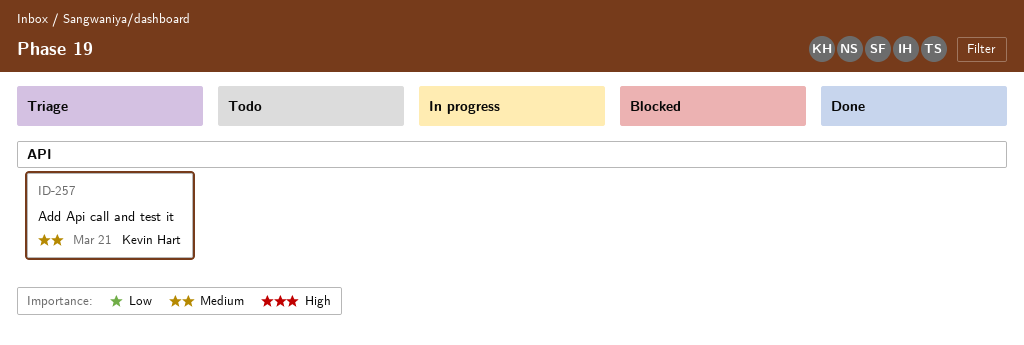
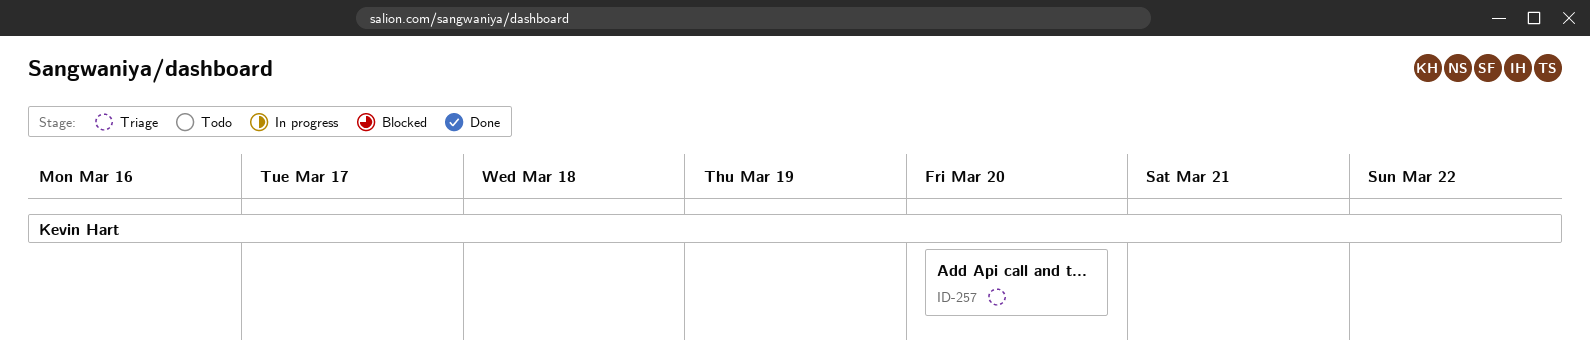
ID-257, due: Mar 21 -> Mar 20

